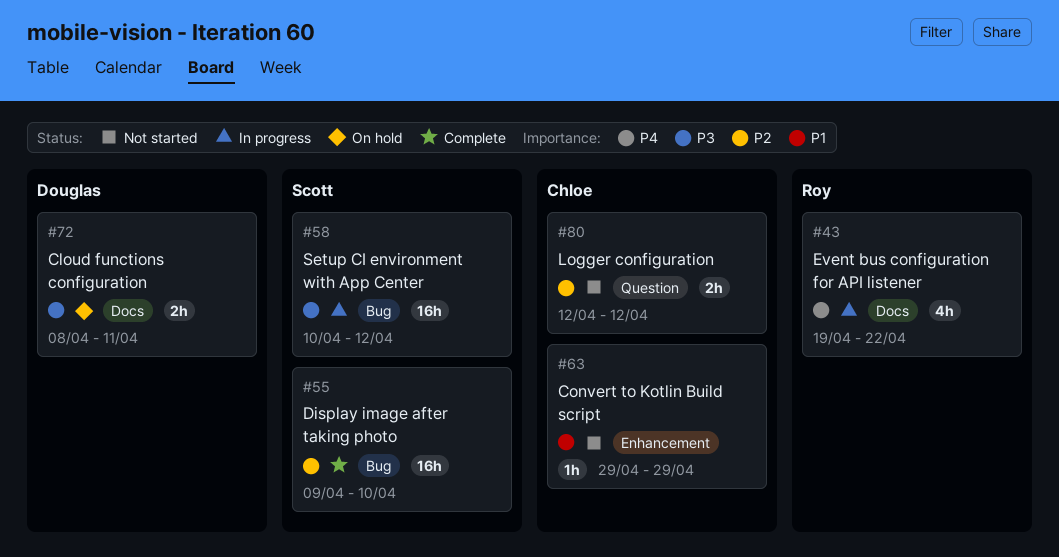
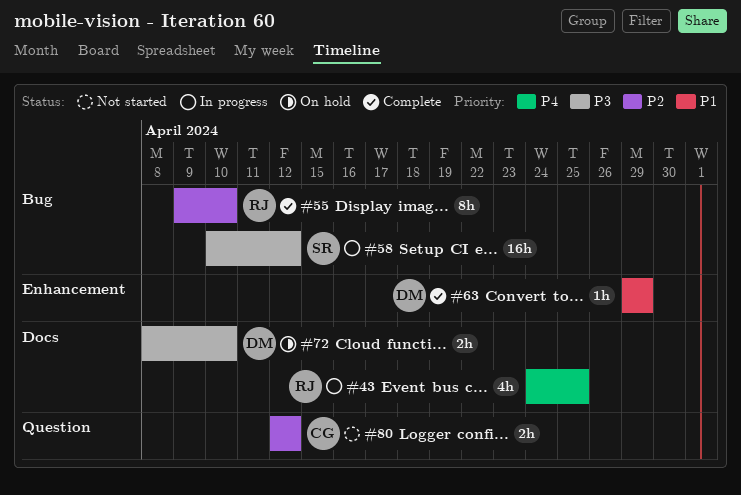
#43, start: Apr 19 -> Apr 24
#43, due: Apr 22 -> Apr 25
#55, owner: Scott -> Roy
#55, estimate: 16h -> 8h
#63, status: Not started -> Complete
#63, owner: Chloe -> Douglas
#72, due: Apr 11 -> Apr 10

